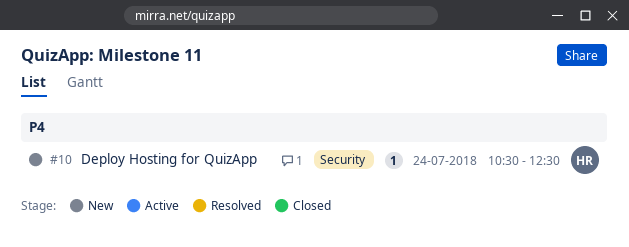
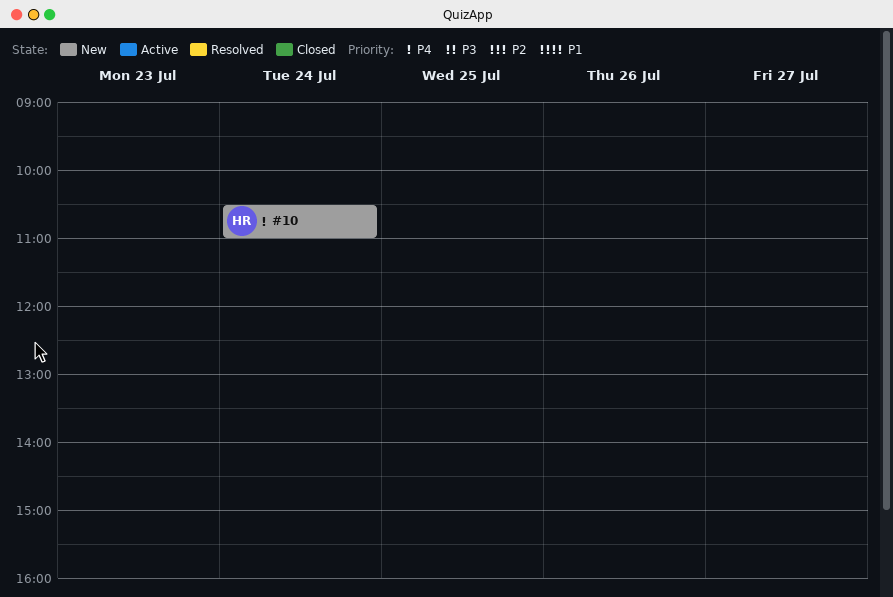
#10, ends: 12:30 -> 11:00

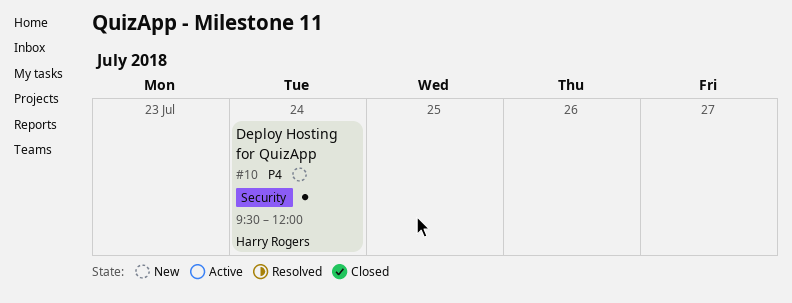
#10, begins: 10:30 -> 09:30
#10, ends: 11:00 -> 12:00

